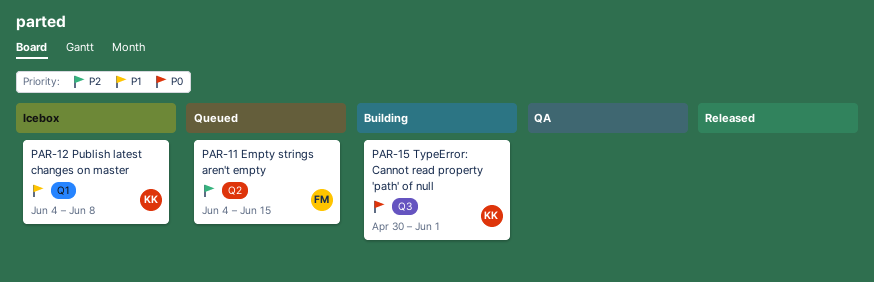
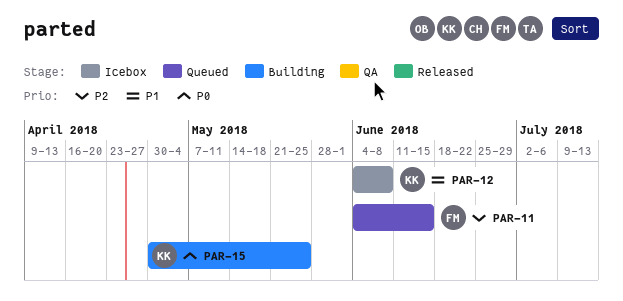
PAR-15, due: Jun 1 -> May 25

